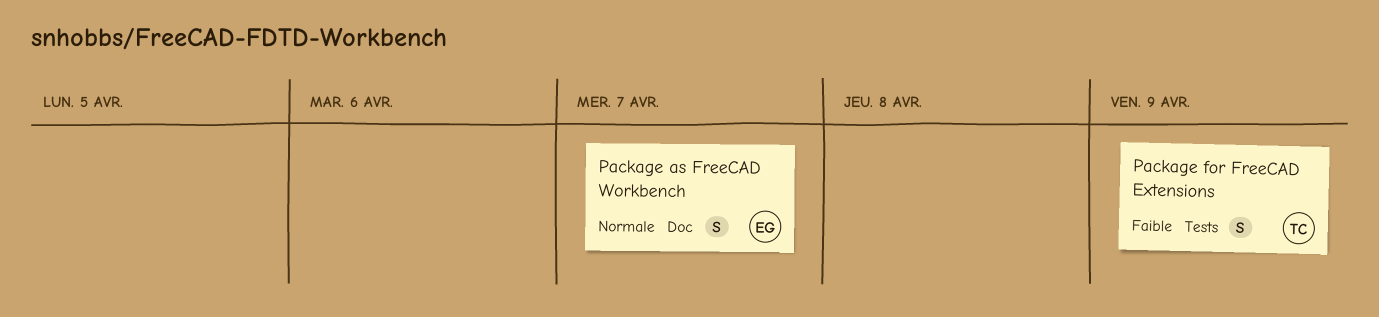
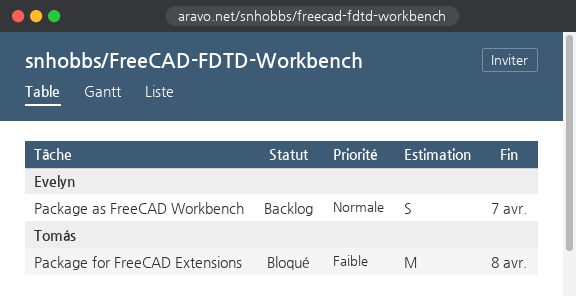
Package for FreeCAD Extensions, estimate: S -> M
Package for FreeCAD Extensions, due: Apr 9 -> Apr 8

